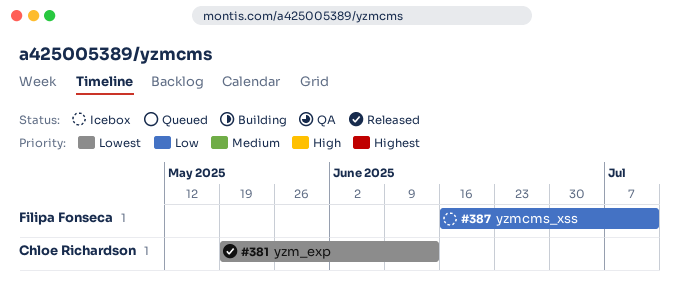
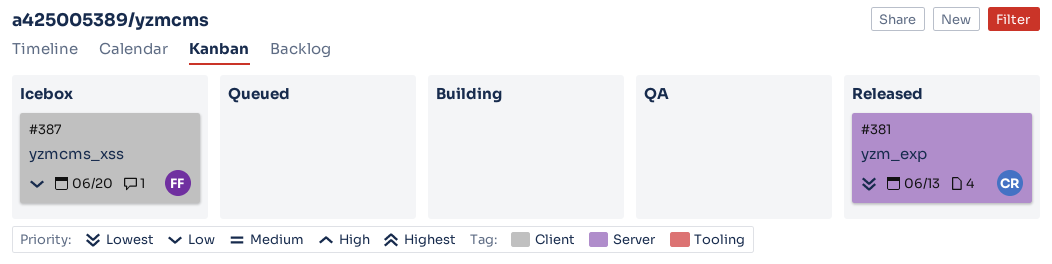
#387, due: Jul 11 -> Jun 20

